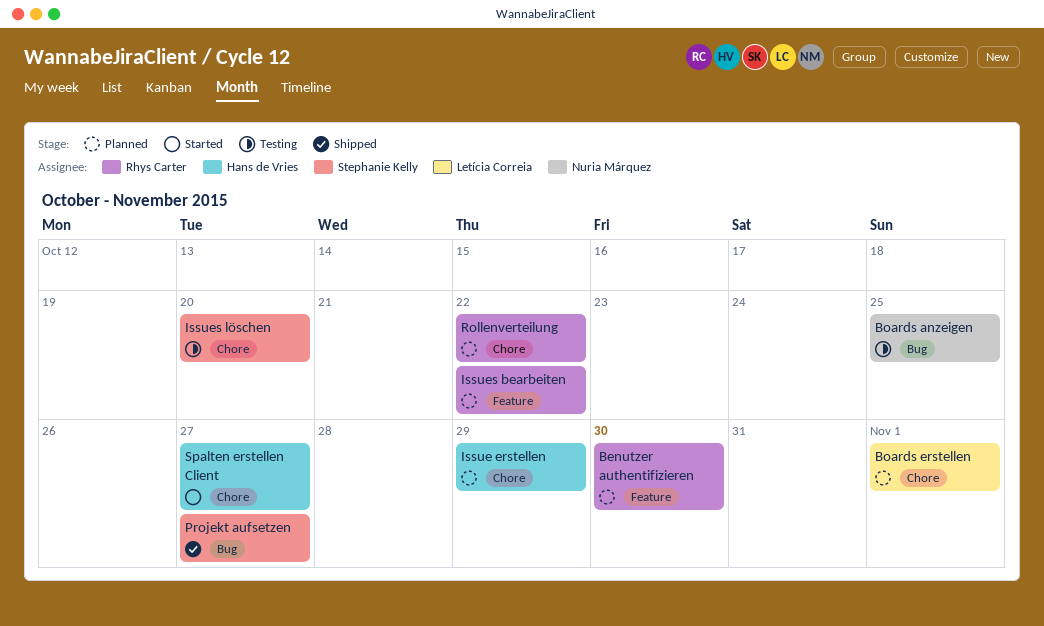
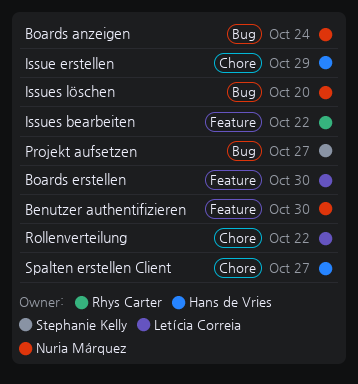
Benutzer authentifizieren, owner: Rhys Carter -> Nuria Márquez
Boards anzeigen, due: Oct 25 -> Oct 24
Boards erstellen, label: Chore -> Feature
Boards erstellen, due: Nov 1 -> Oct 30
Issues löschen, owner: Stephanie Kelly -> Nuria Márquez
Issues löschen, label: Chore -> Bug
Rollenverteilung, owner: Rhys Carter -> Letícia Correia

